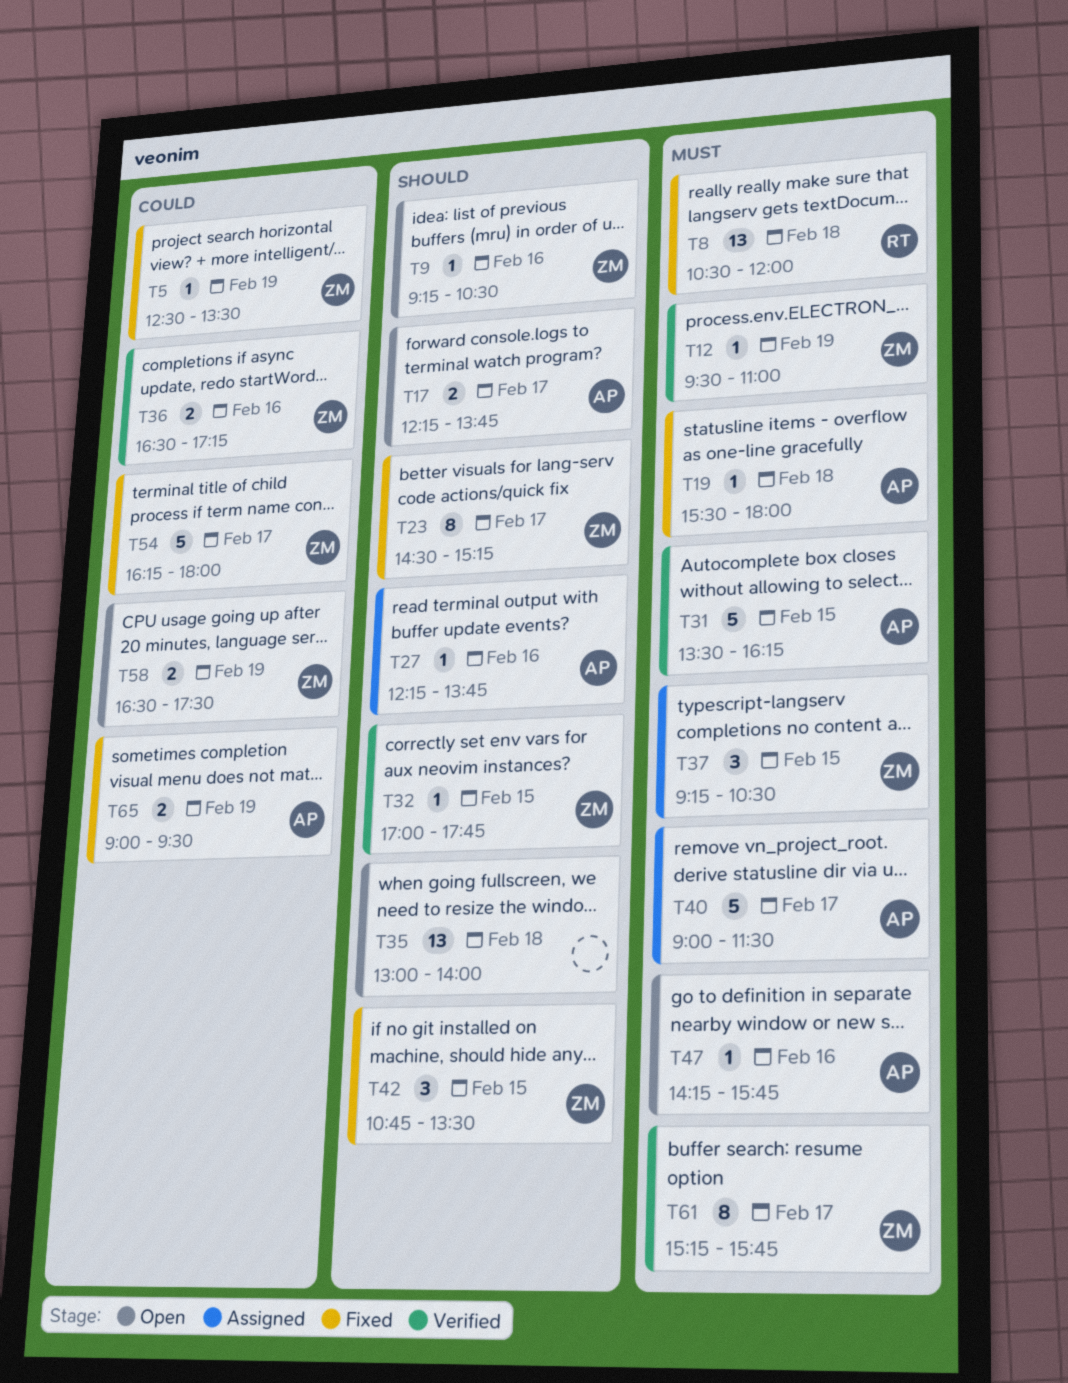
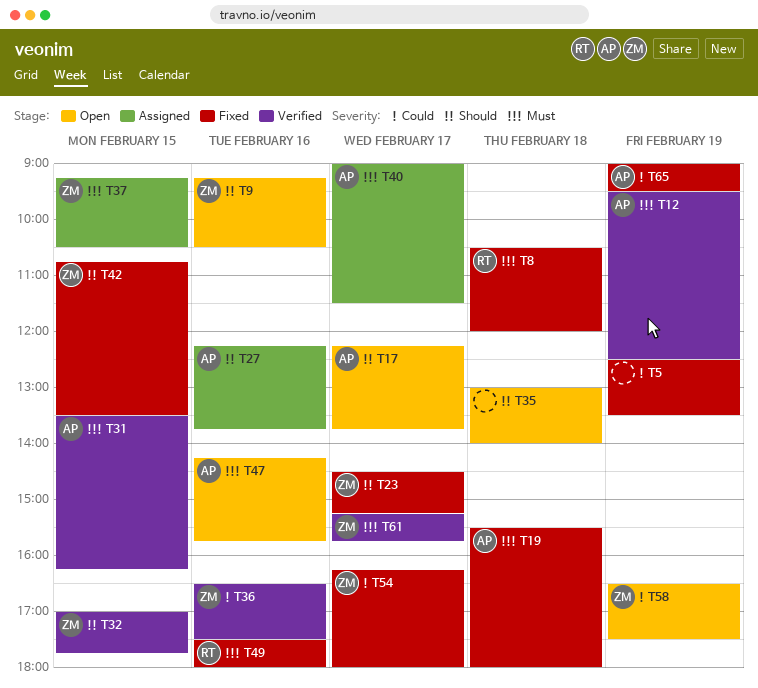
T5, owner: ZM -> none
T12, owner: ZM -> AP
T12, ends: 11:00 -> 12:30
T36, ends: 17:15 -> 17:30
T49: none -> present

